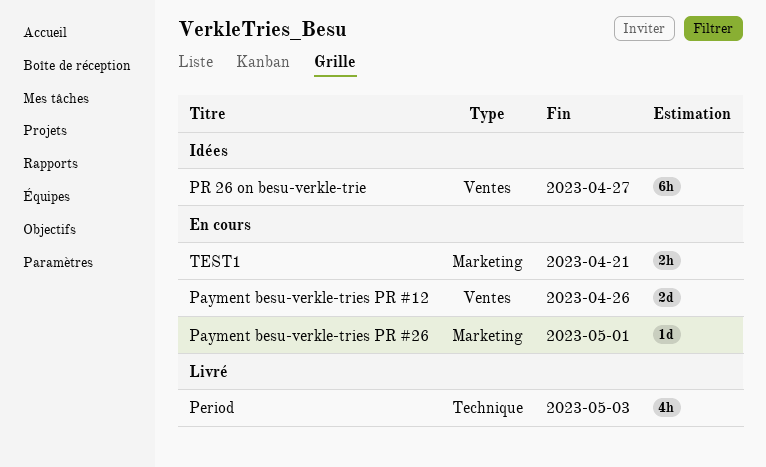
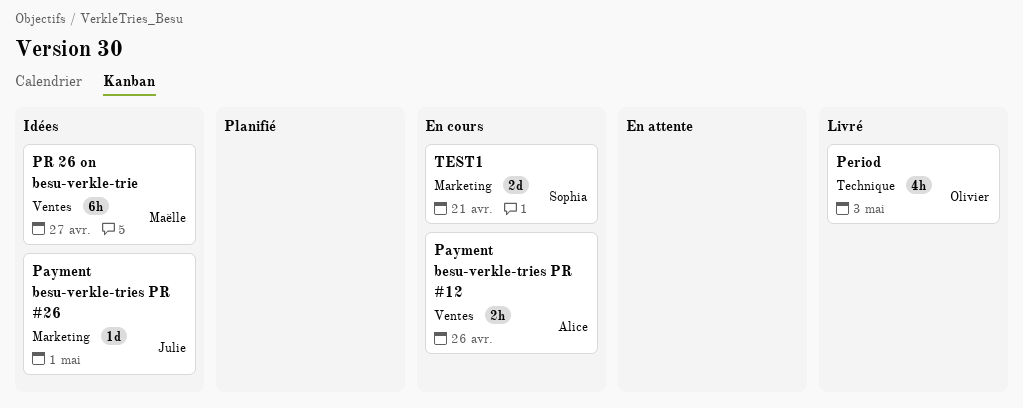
Payment besu-verkle-tries PR #12, estimate: 2d -> 2h
Payment besu-verkle-tries PR #26, status: En cours -> Idées
TEST1, estimate: 2h -> 2d

